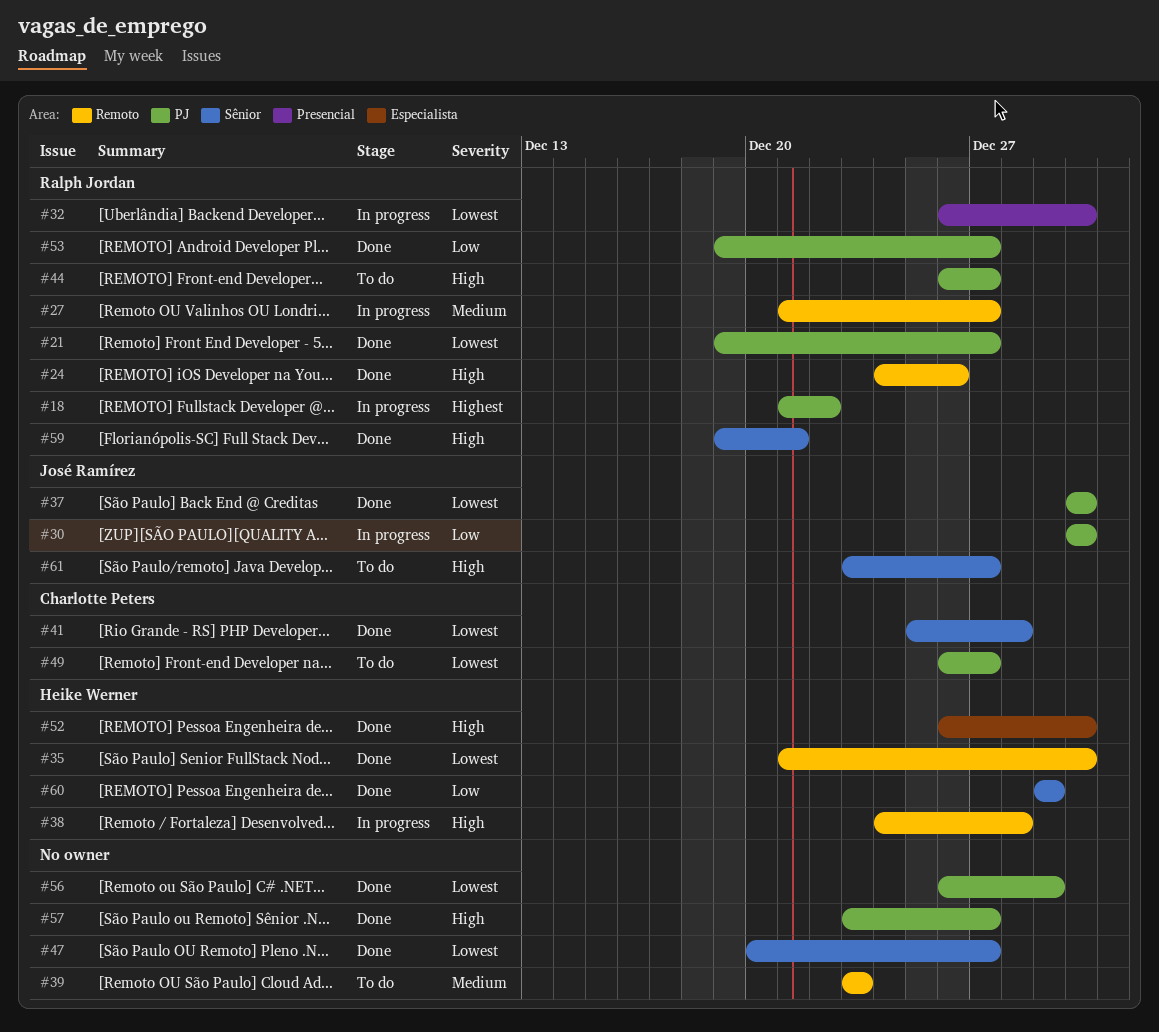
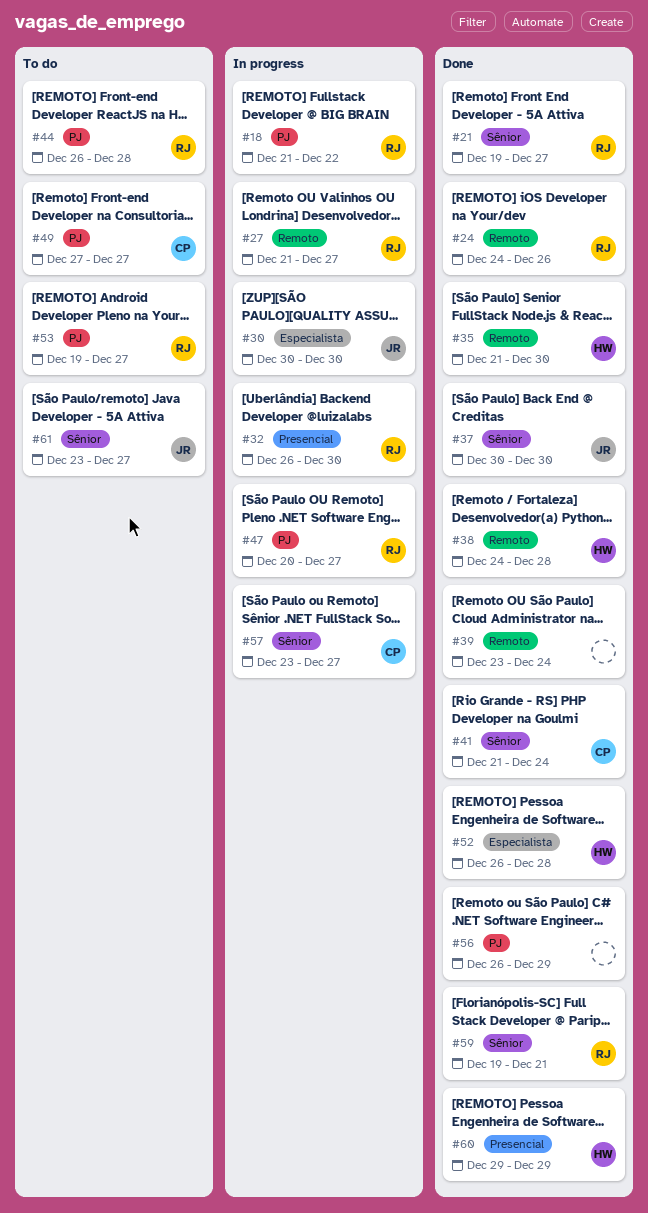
#21, label: PJ -> Sênior
#30, label: PJ -> Especialista
#37, label: PJ -> Sênior
#38, status: In progress -> Done
#39, status: To do -> Done
#39, due: Dec 23 -> Dec 24
#41, start: Dec 25 -> Dec 21
#41, due: Dec 28 -> Dec 24
#44, due: Dec 27 -> Dec 28
#47, status: Done -> In progress
#47, owner: none -> Ralph Jordan
#47, label: Sênior -> PJ
#49, start: Dec 26 -> Dec 27
#52, due: Dec 30 -> Dec 28
#53, status: Done -> To do
#57, status: Done -> In progress
#57, owner: none -> Charlotte Peters
#57, label: PJ -> Sênior
#60, label: Sênior -> Presencial

